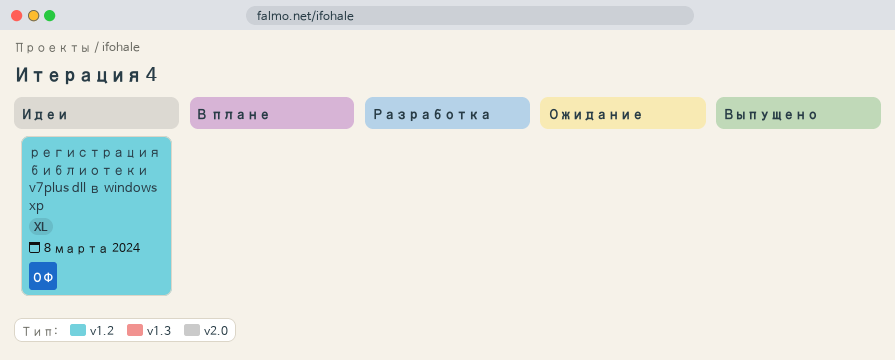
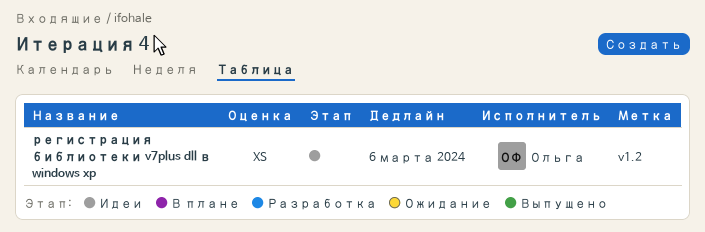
регистрация библиотеки v7plus dll в windows xp, estimate: XL -> XS
регистрация библиотеки v7plus dll в windows xp, due: Mar 8 -> Mar 6

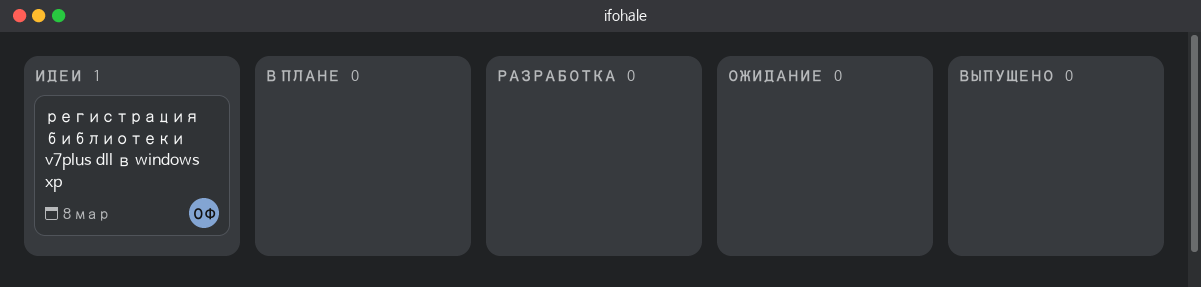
регистрация библиотеки v7plus dll в windows xp, due: Mar 6 -> Mar 8

